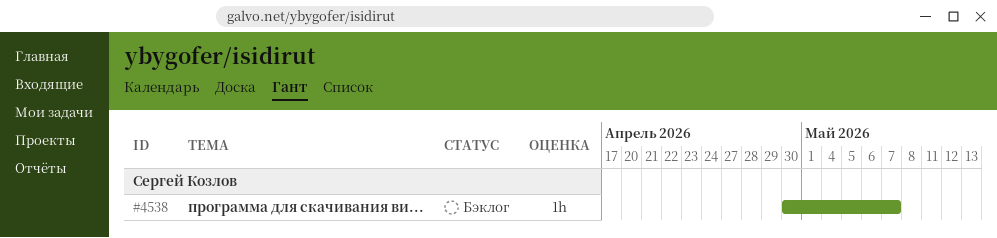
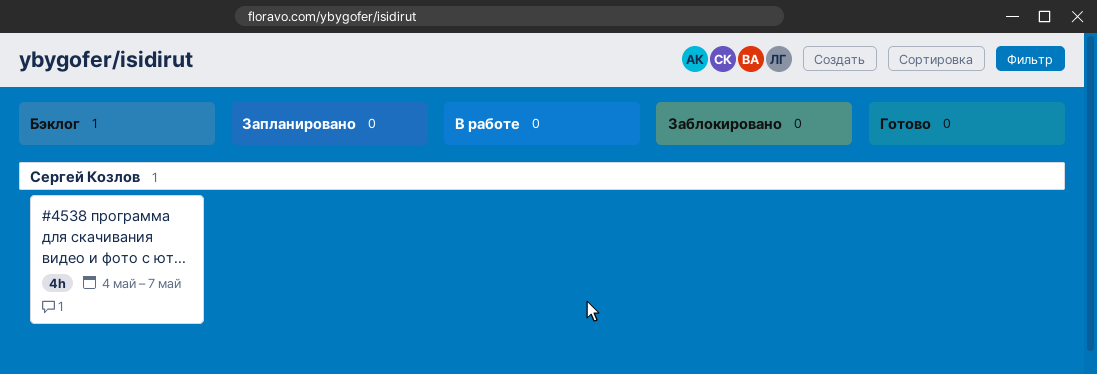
#4538, estimate: 1h -> 4h
#4538, start: Apr 30 -> May 4

